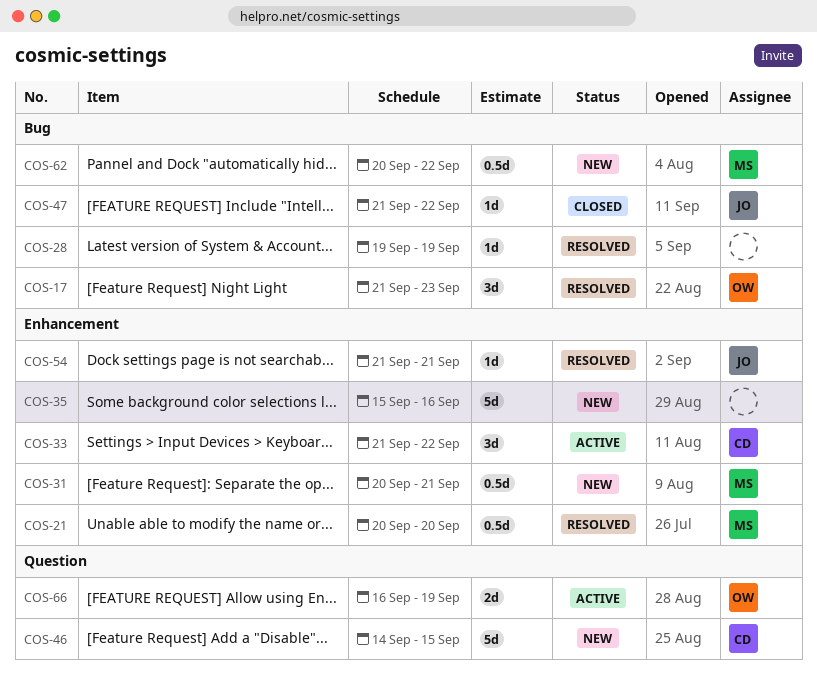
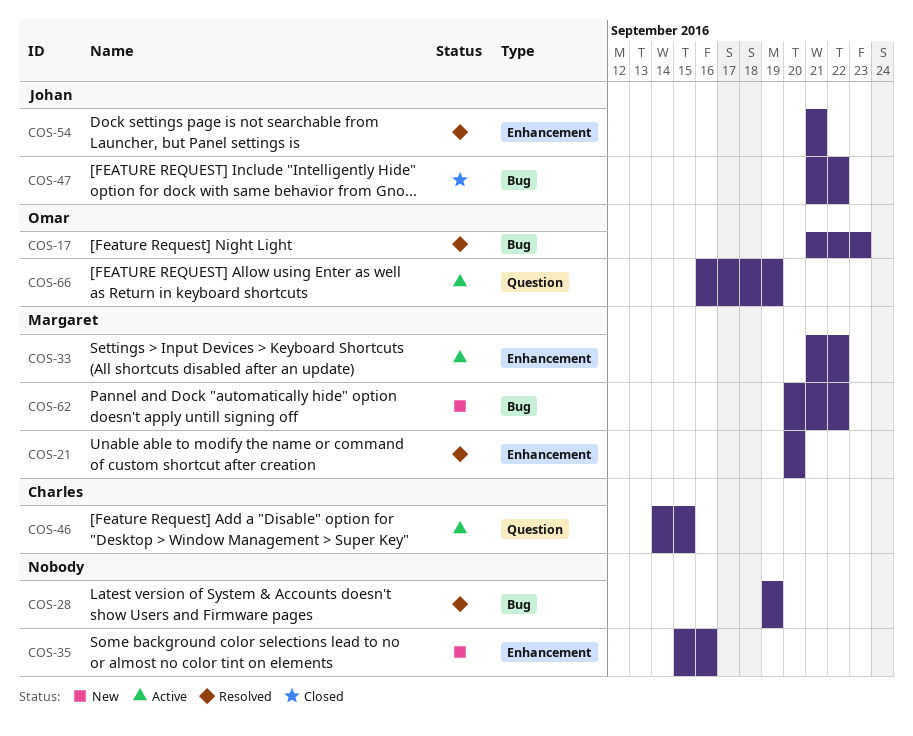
COS-31: present -> none
COS-33, owner: Charles -> Margaret
COS-46, status: New -> Active

